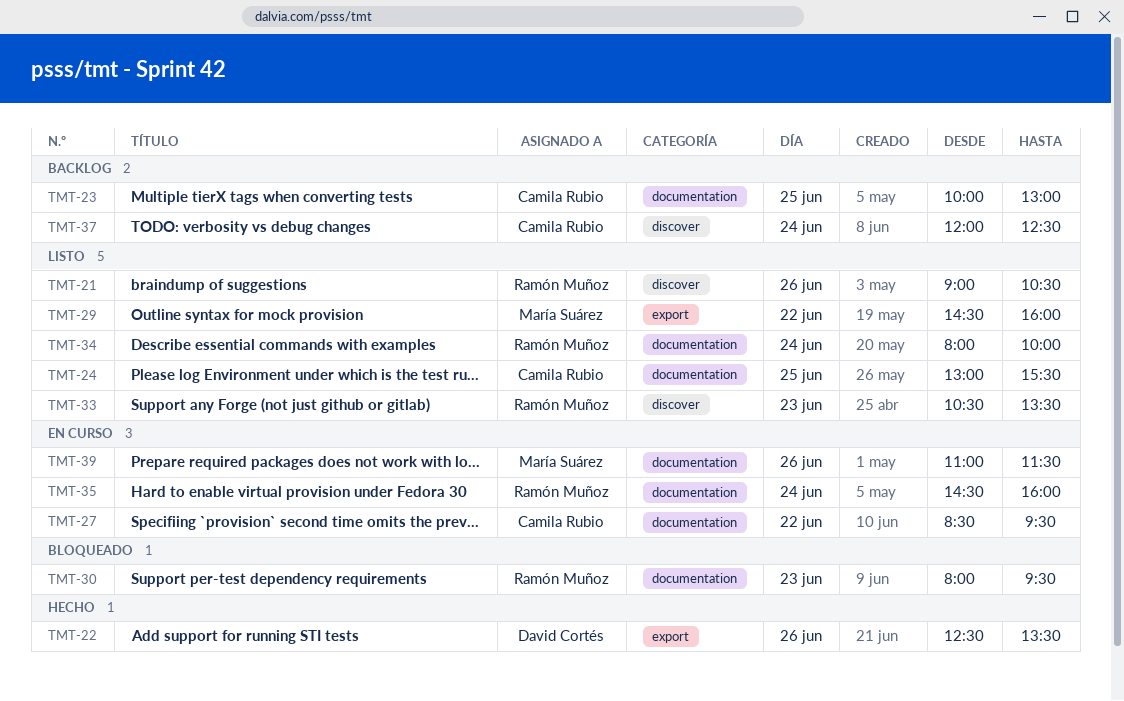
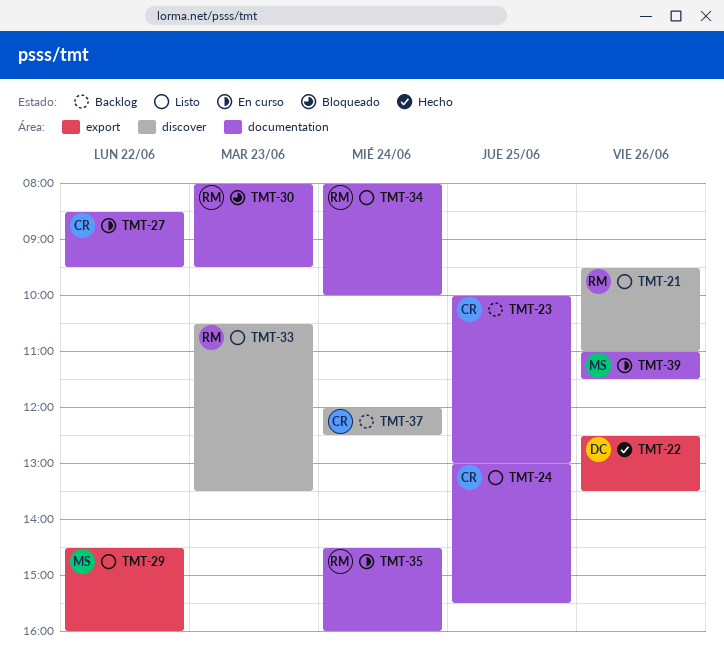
TMT-21, begins: 09:00 -> 09:30
TMT-21, ends: 10:30 -> 11:00

